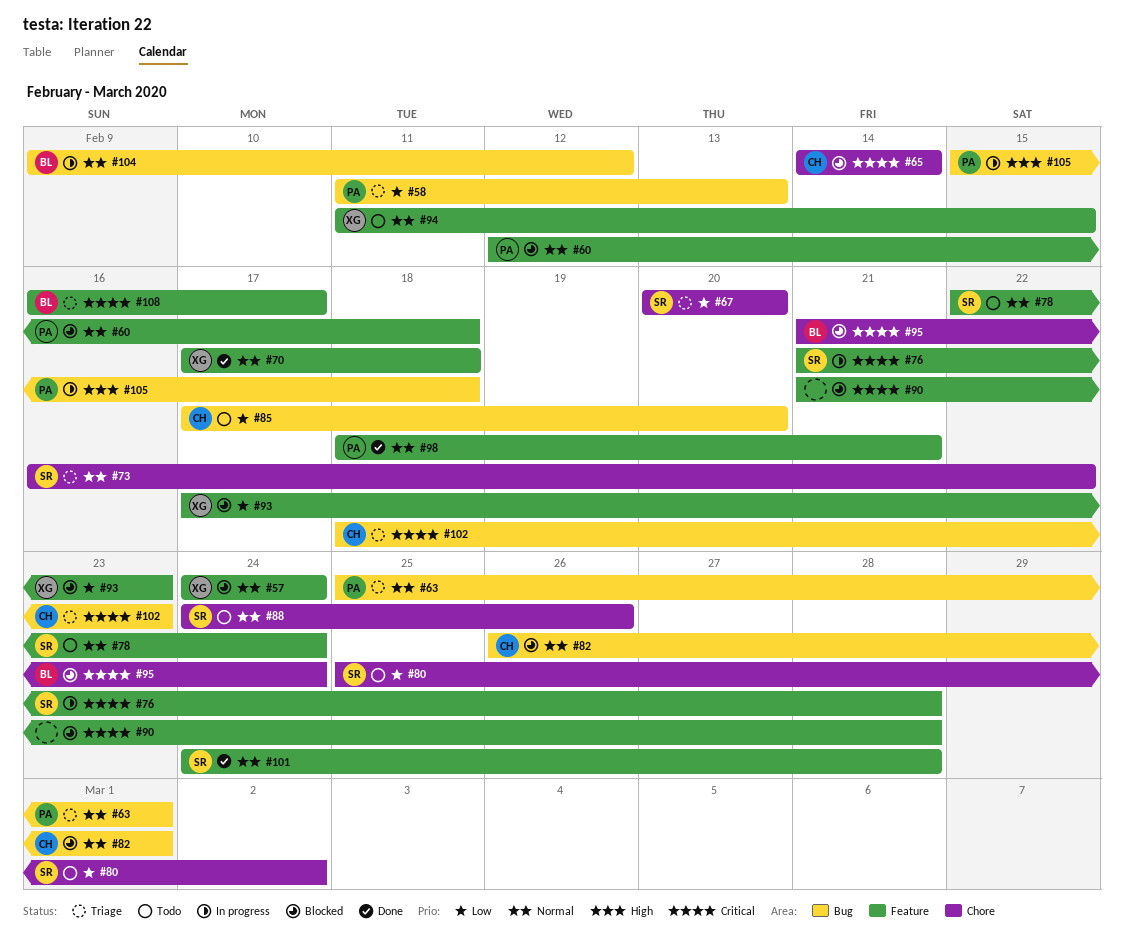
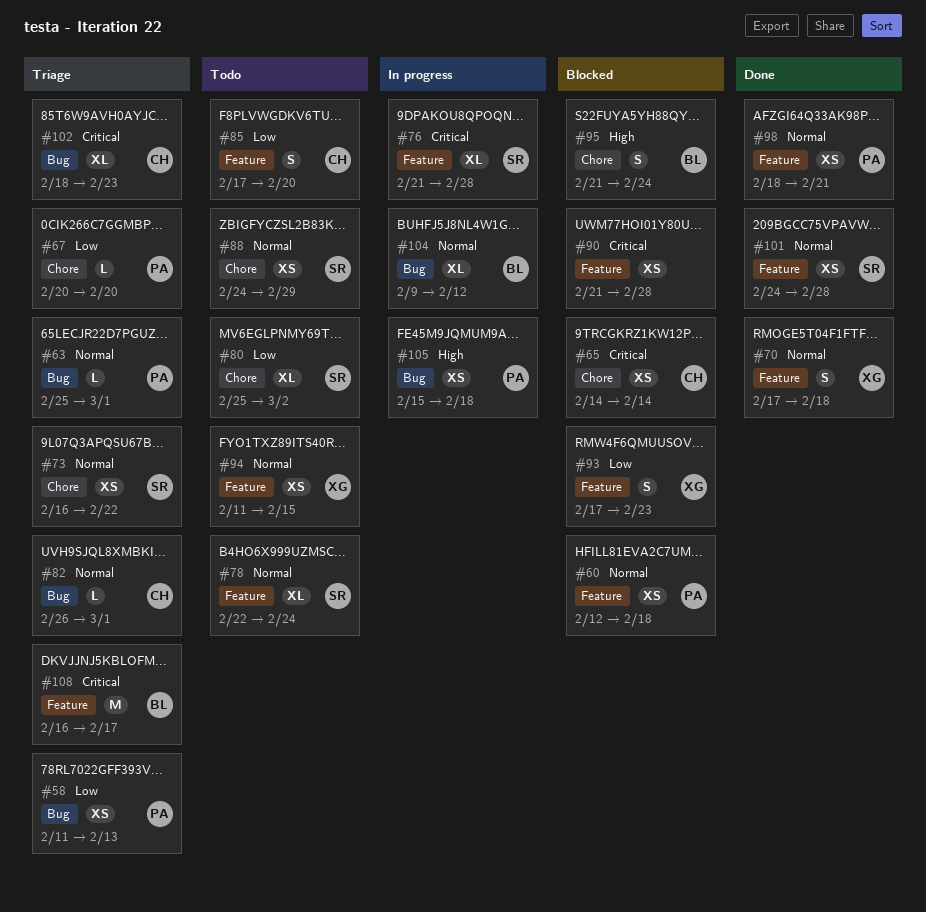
#57: present -> none
#67, owner: SR -> PA
#82, status: Blocked -> Triage
#85, label: Bug -> Feature
#88, due: Feb 26 -> Feb 29
#95, priority: Critical -> High

